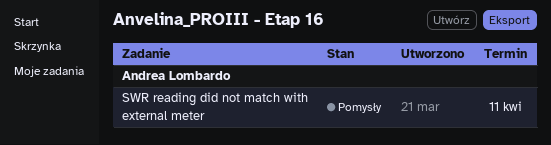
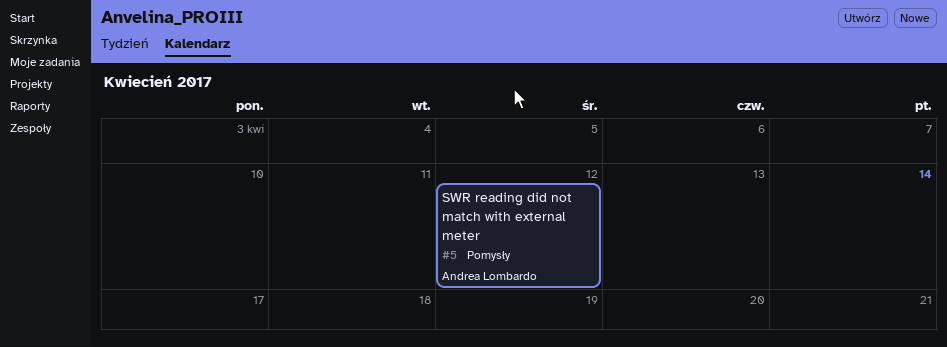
SWR reading did not match with external meter, due: Apr 11 -> Apr 12

